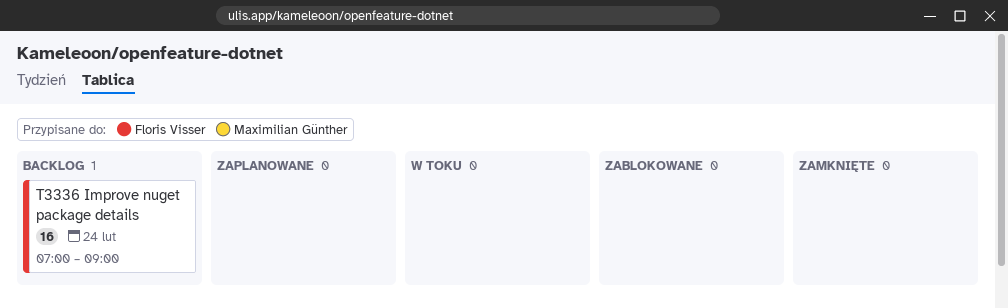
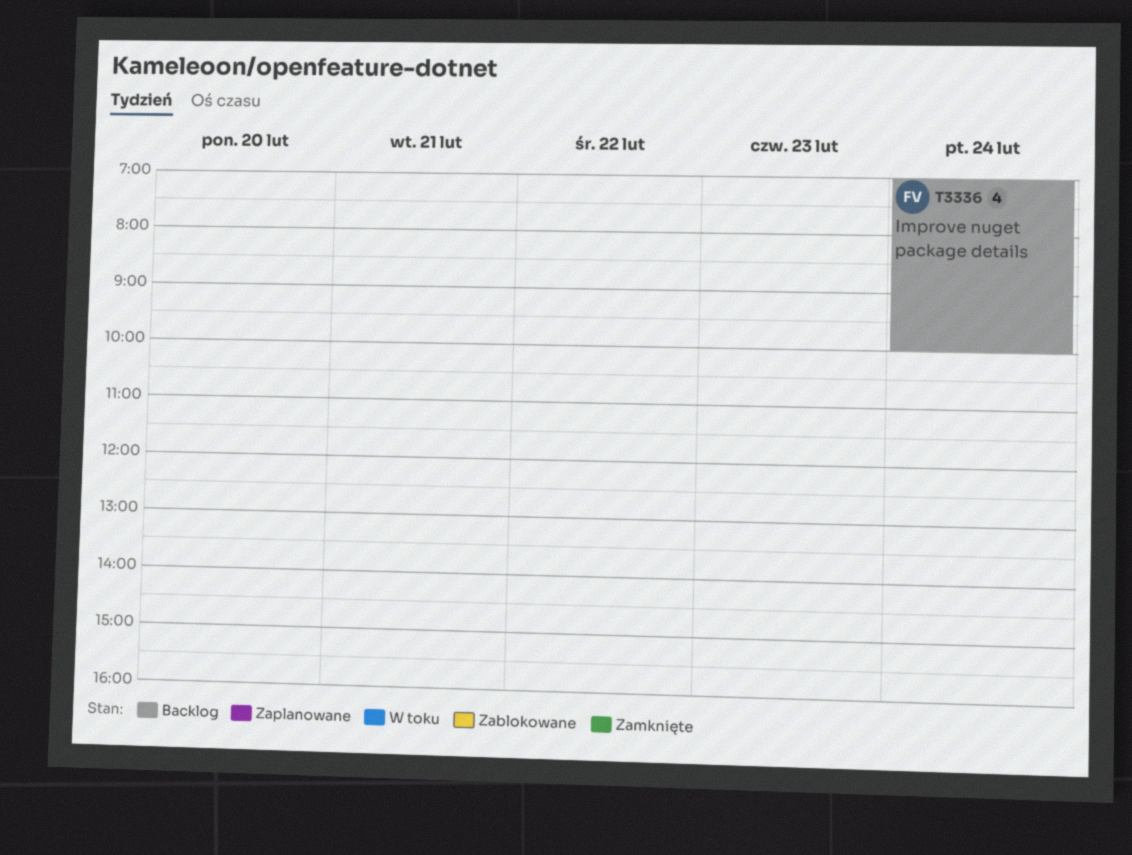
T3336, estimate: 16 -> 4
T3336, ends: 09:00 -> 10:00

